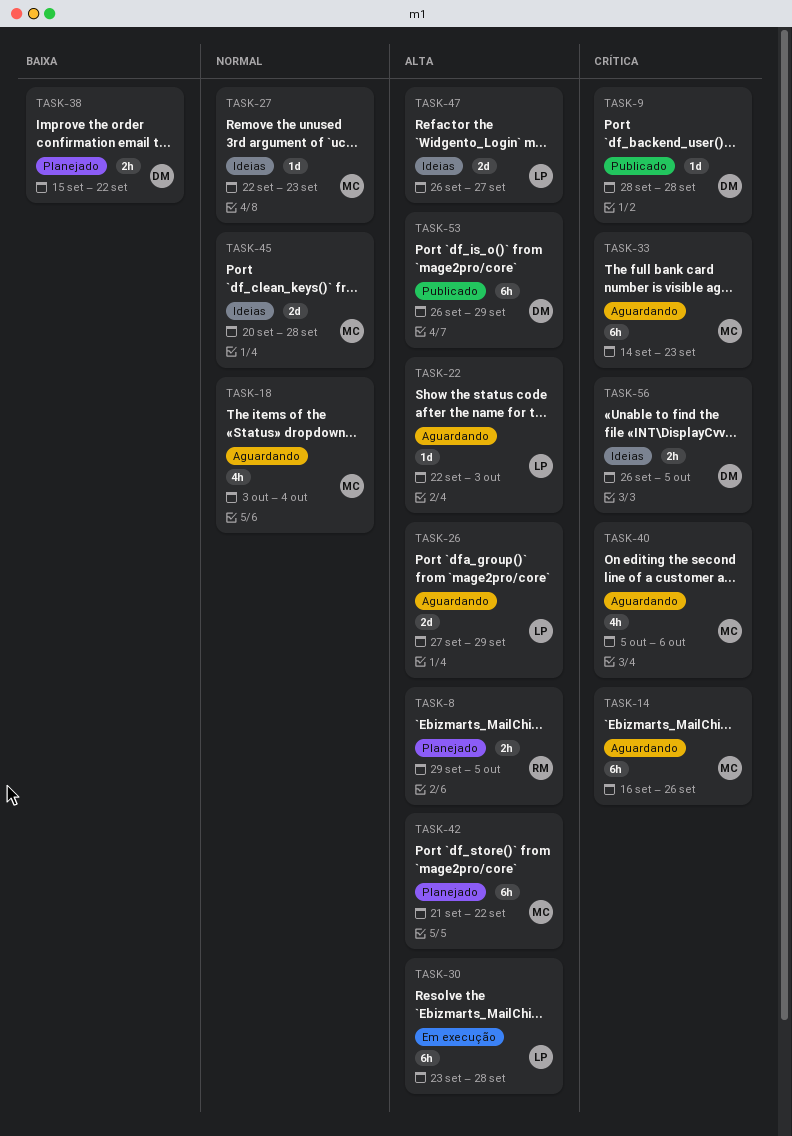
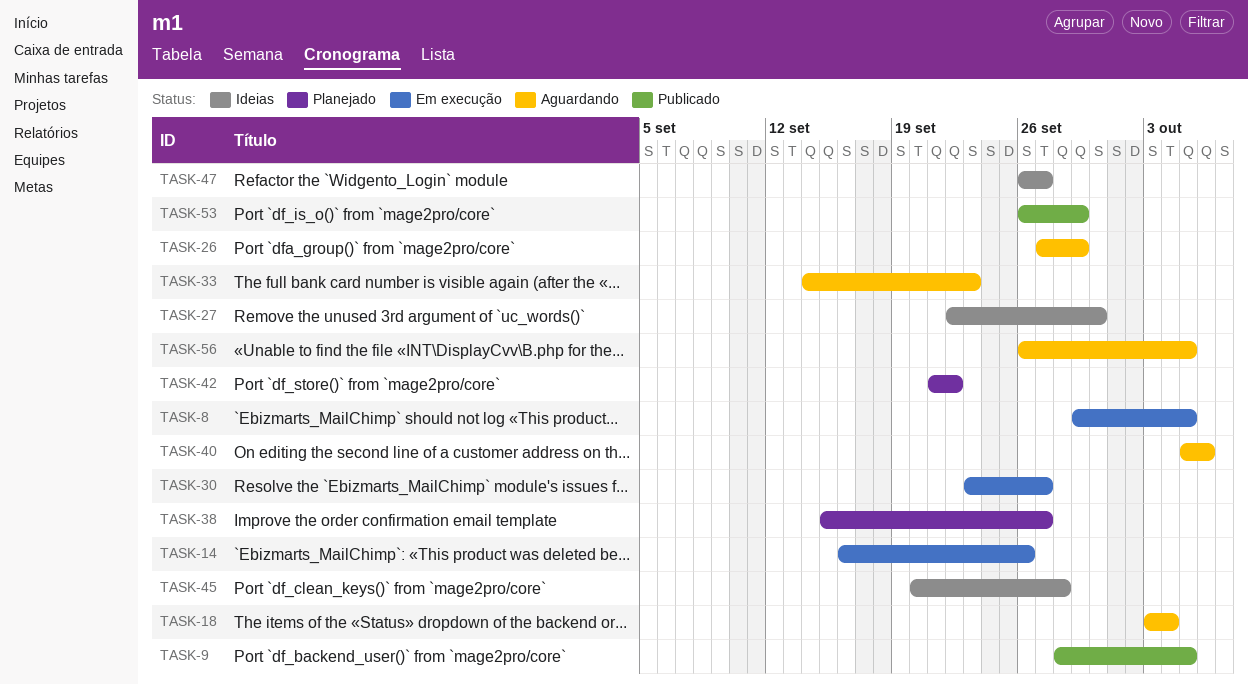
TASK-8, status: Planejado -> Em execução
TASK-9, due: Sep 28 -> Oct 5
TASK-14, status: Aguardando -> Em execução
TASK-22: present -> none
TASK-27, due: Sep 23 -> Sep 30
TASK-30, due: Sep 28 -> Sep 27
TASK-38, due: Sep 22 -> Sep 27
TASK-56, status: Ideias -> Aguardando

